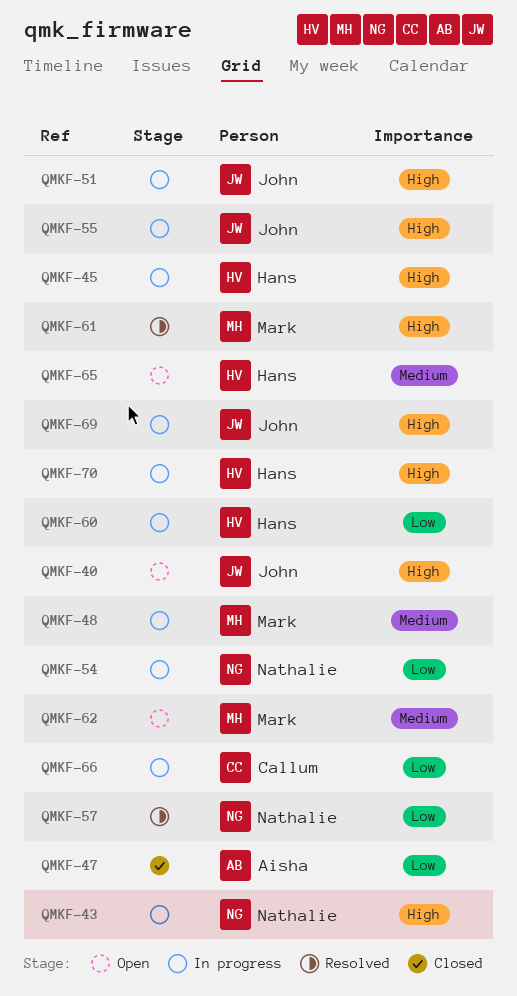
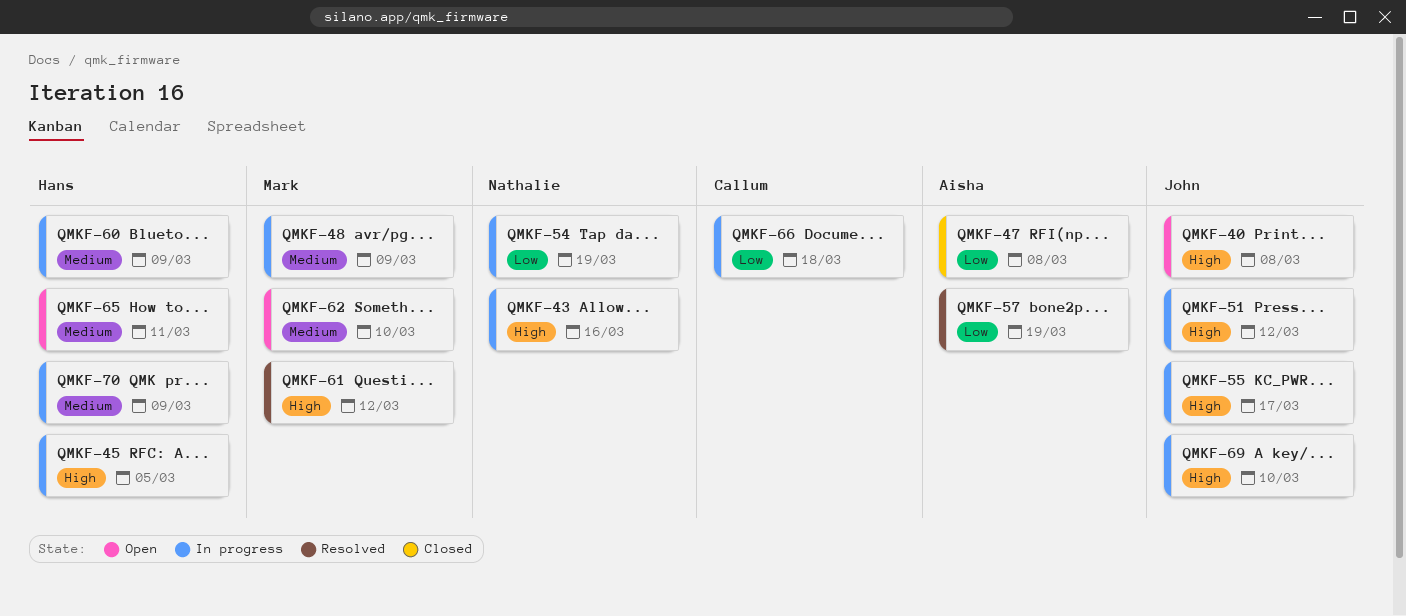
QMKF-57, owner: Nathalie -> Aisha
QMKF-60, priority: Low -> Medium
QMKF-70, priority: High -> Medium

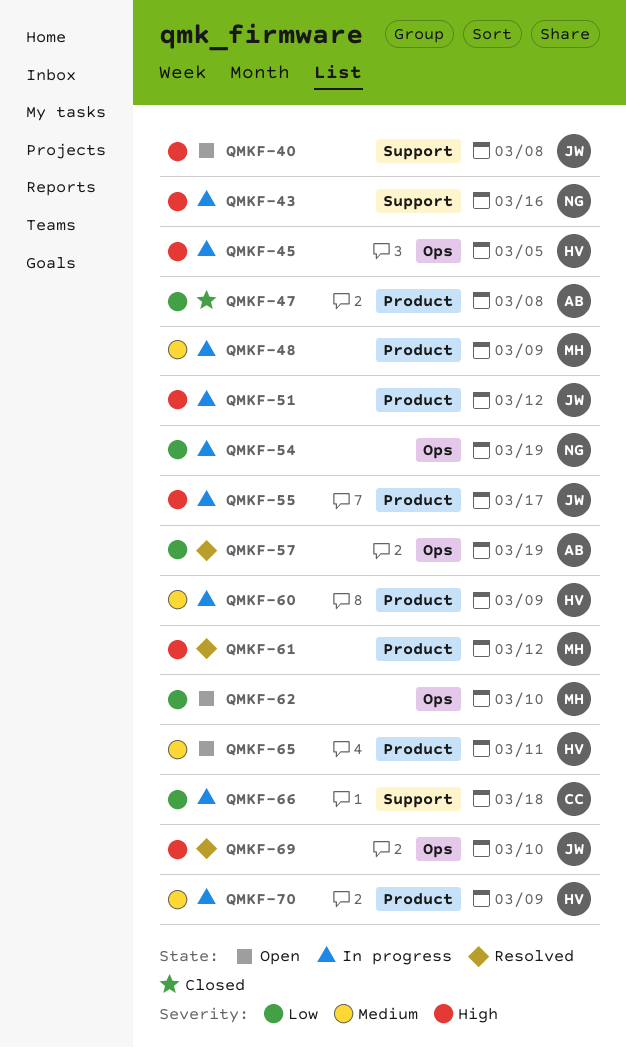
QMKF-62, priority: Medium -> Low
QMKF-69, status: In progress -> Resolved

